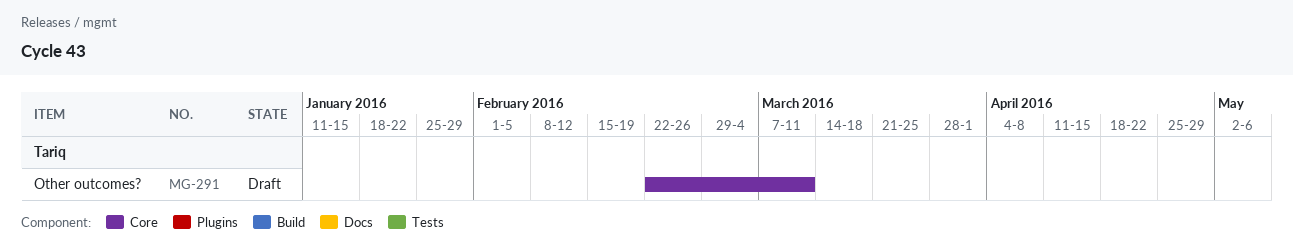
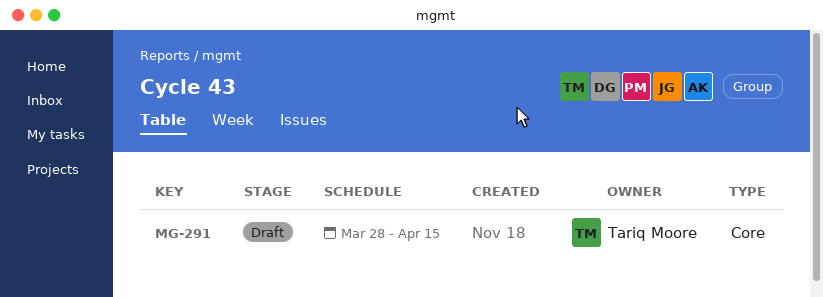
MG-291, start: Feb 22 -> Mar 28
MG-291, due: Mar 11 -> Apr 15

